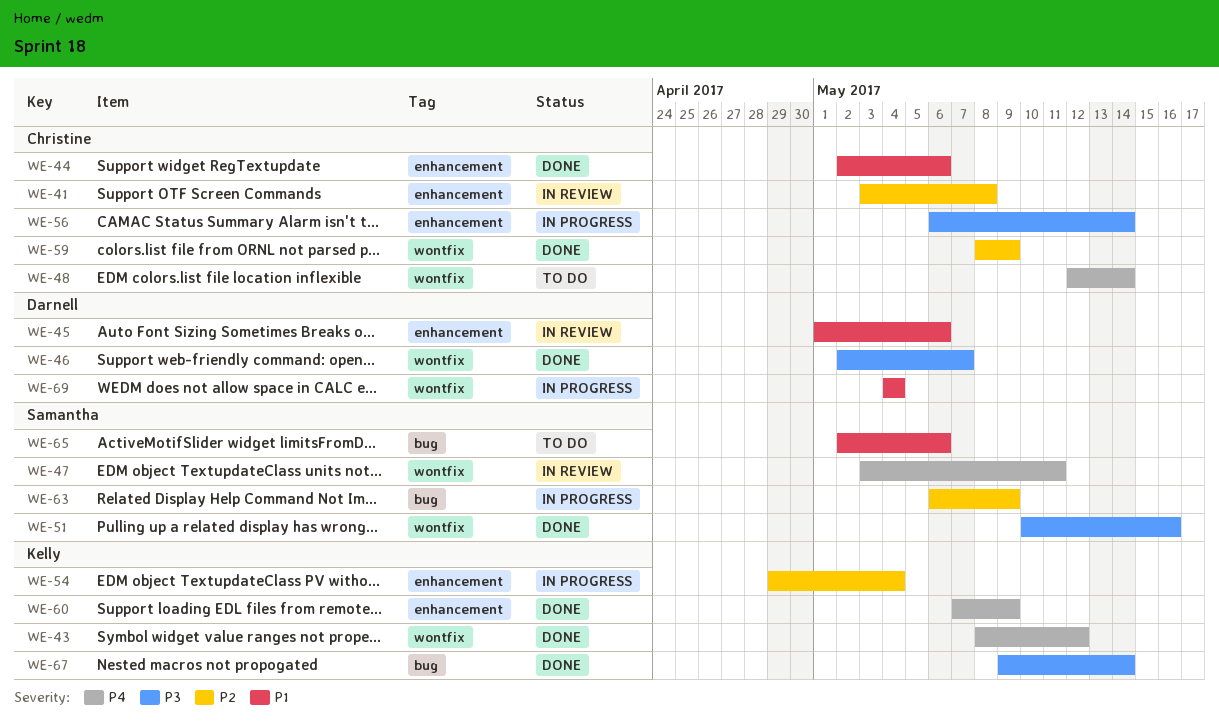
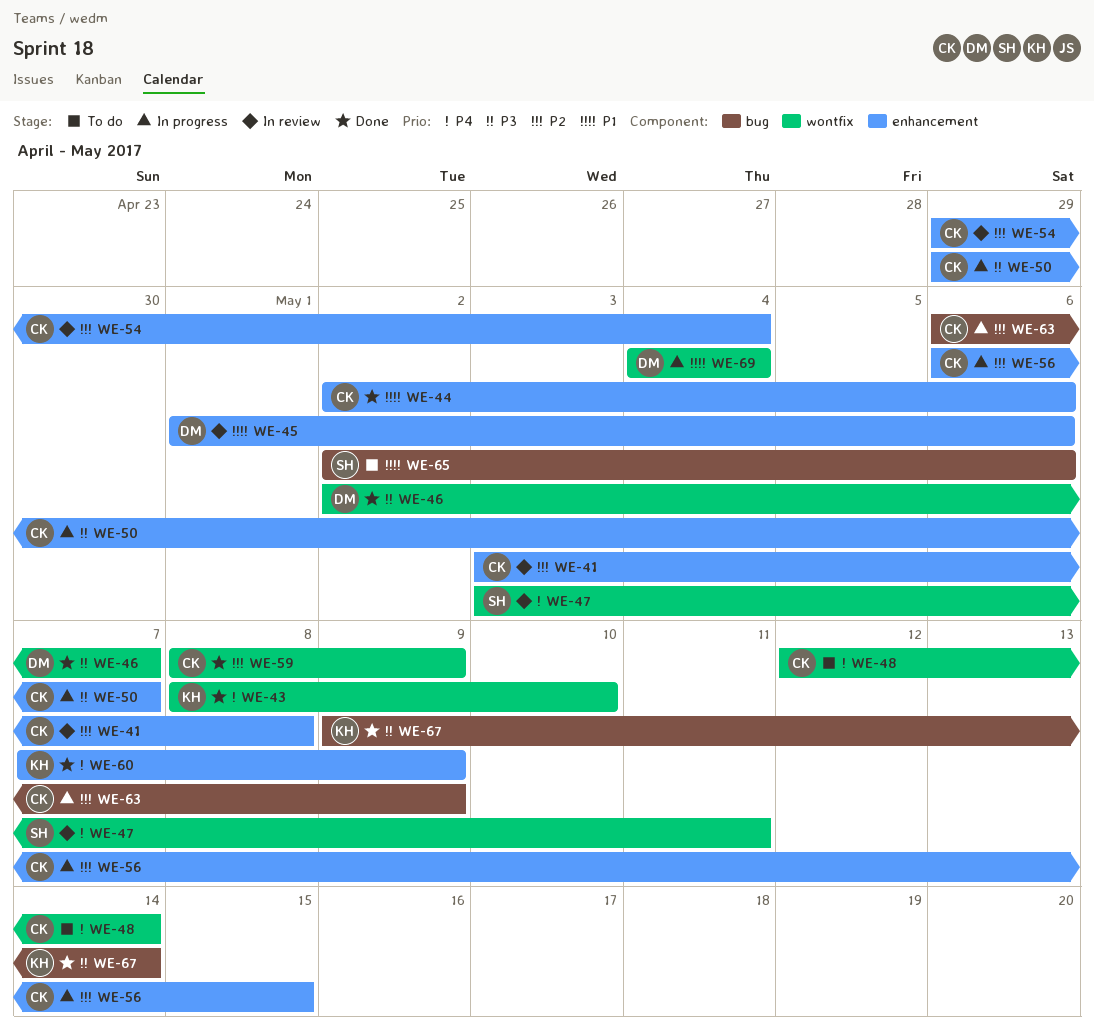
WE-43, due: May 12 -> May 10
WE-50: none -> present
WE-51: present -> none
WE-54, status: In progress -> In review
WE-54, owner: Kelly -> Christine
WE-56, priority: P3 -> P2
WE-56, due: May 14 -> May 15
WE-63, owner: Samantha -> Christine

